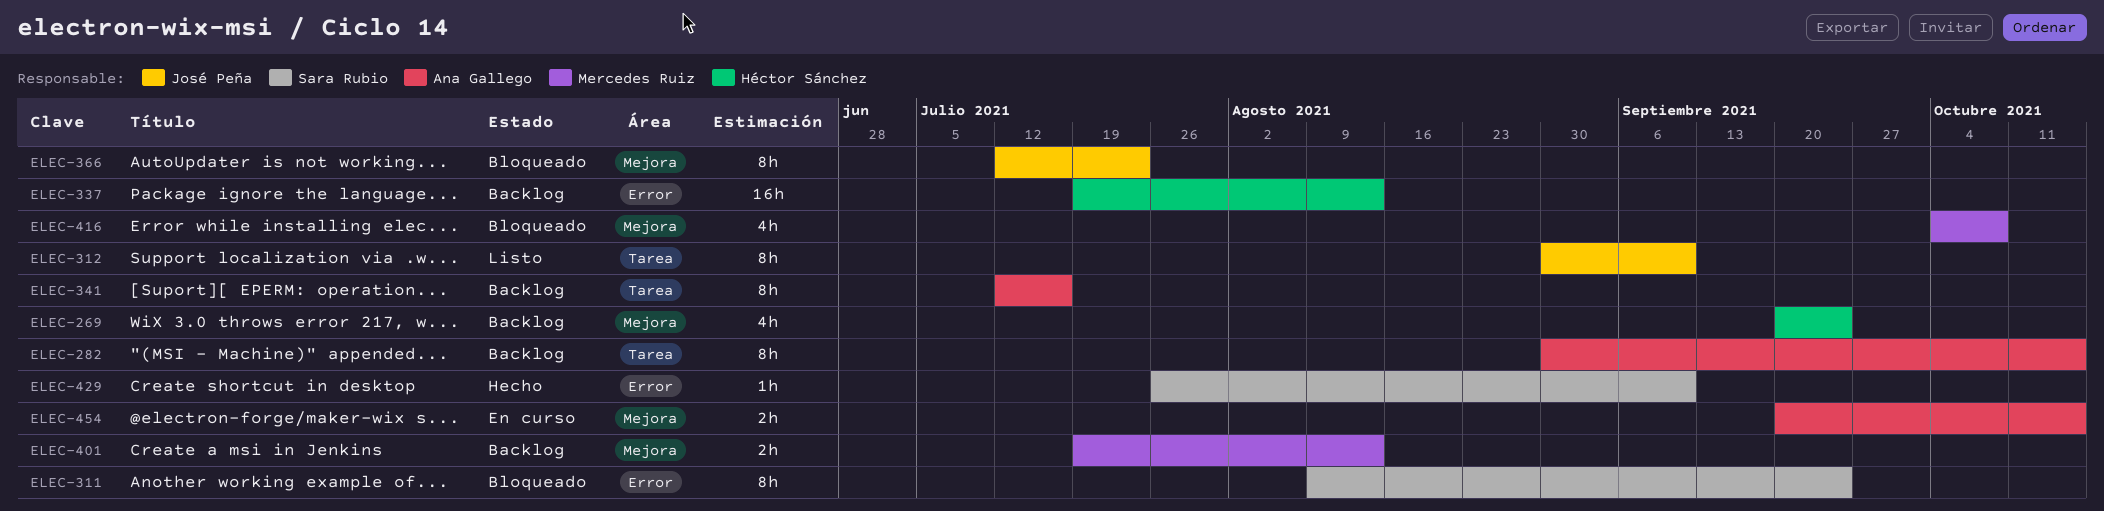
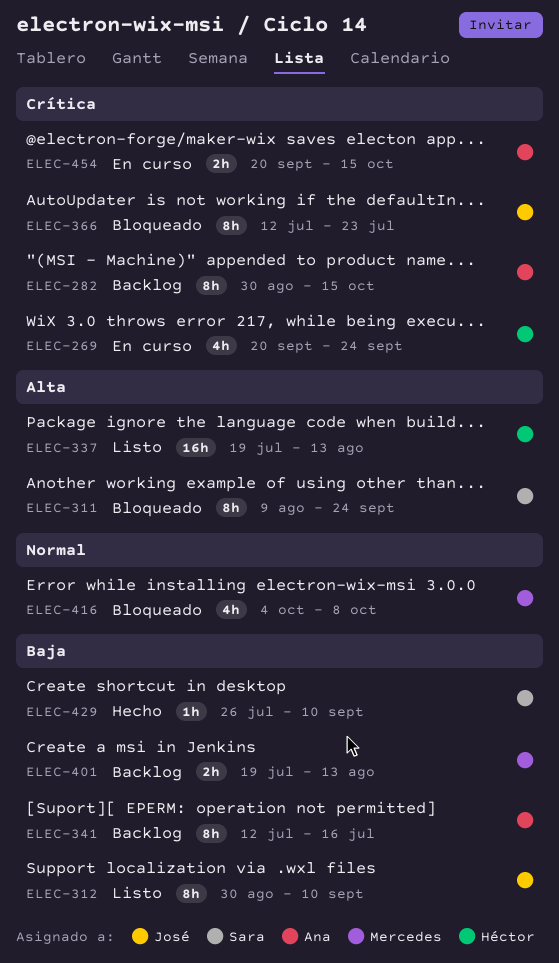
ELEC-269, status: Backlog -> En curso
ELEC-337, status: Backlog -> Listo

